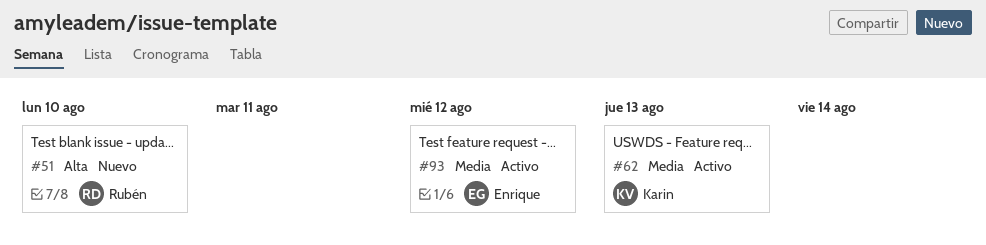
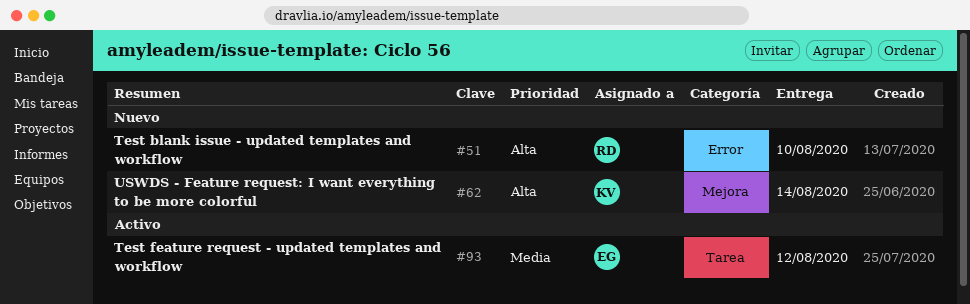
#62, status: Activo -> Nuevo
#62, priority: Media -> Alta
#62, due: Aug 13 -> Aug 14

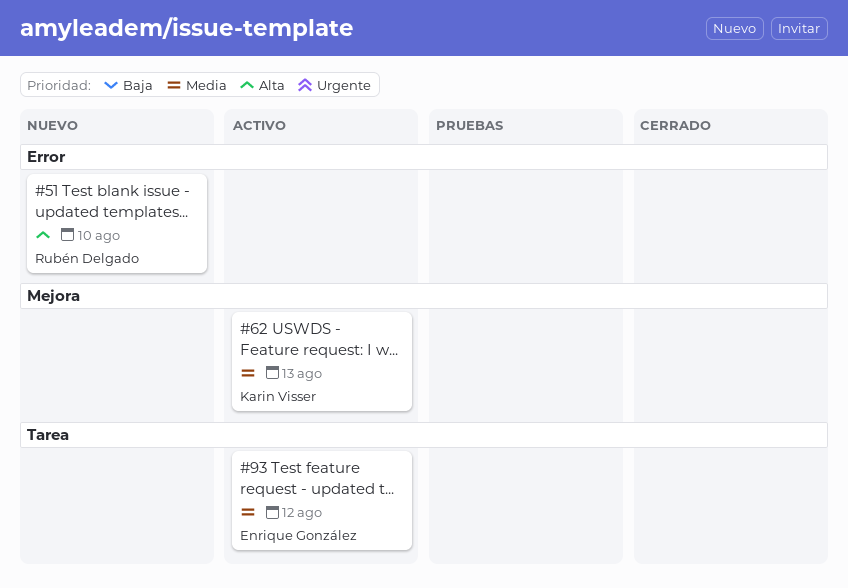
#62, status: Nuevo -> Activo
#62, priority: Alta -> Media
#62, due: Aug 14 -> Aug 13

